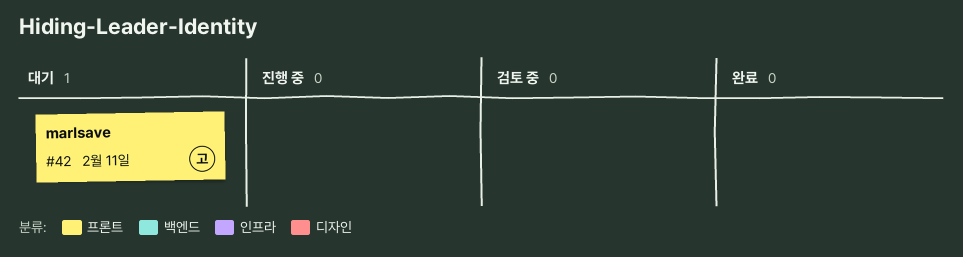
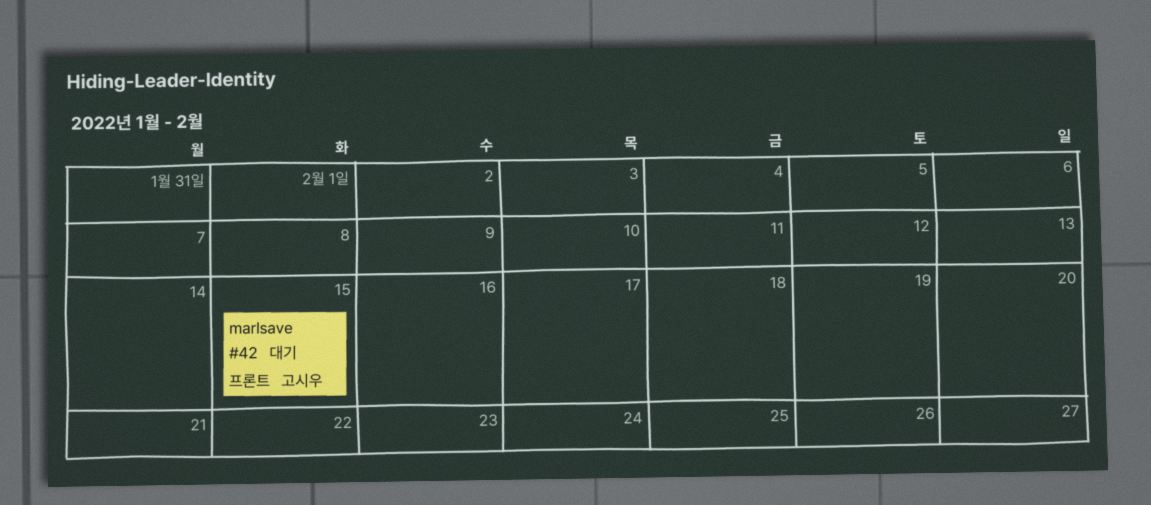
#42, due: Feb 11 -> Feb 15

